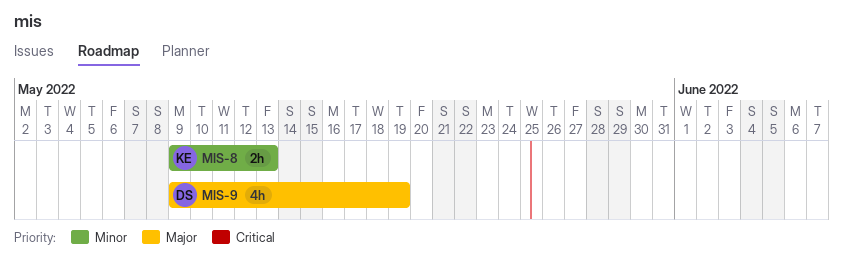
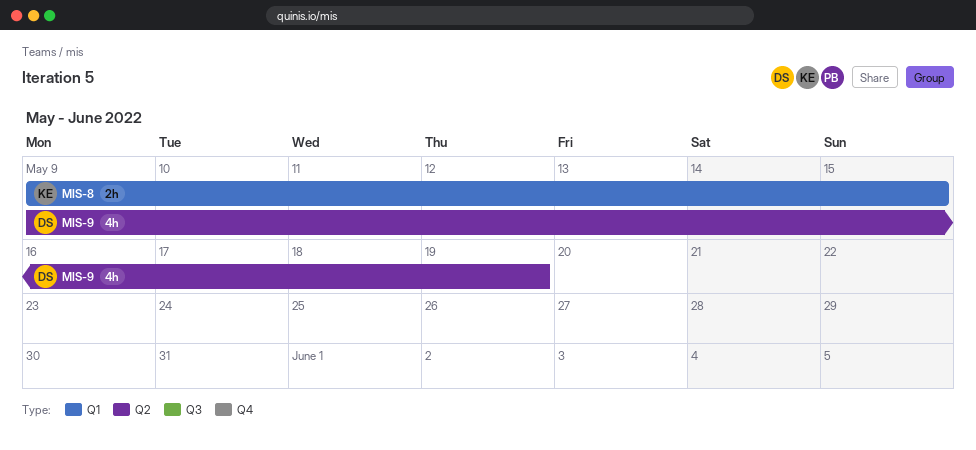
MIS-8, due: May 13 -> May 15

